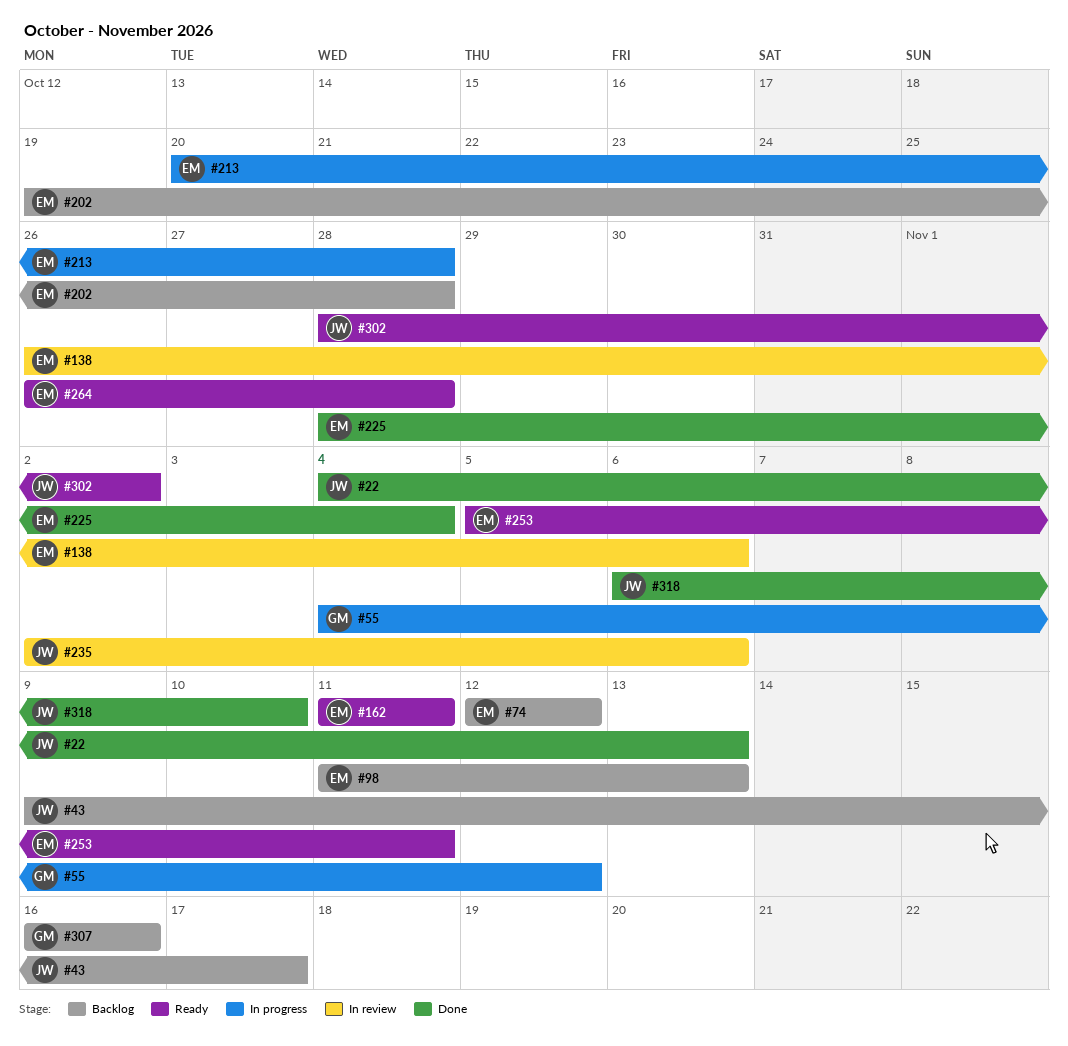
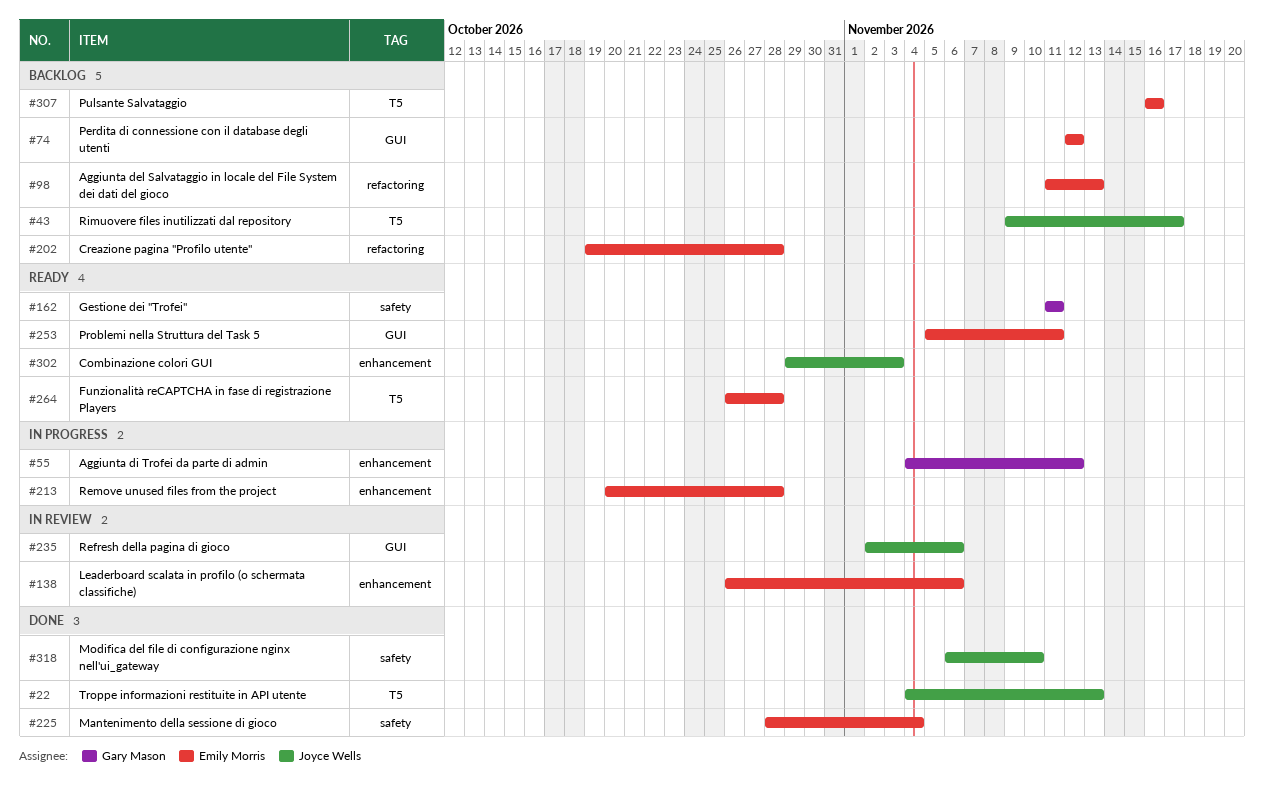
#162, owner: Emily Morris -> Gary Mason
#302, start: Oct 28 -> Oct 29
#302, due: Nov 2 -> Nov 3
#307, owner: Gary Mason -> Emily Morris

